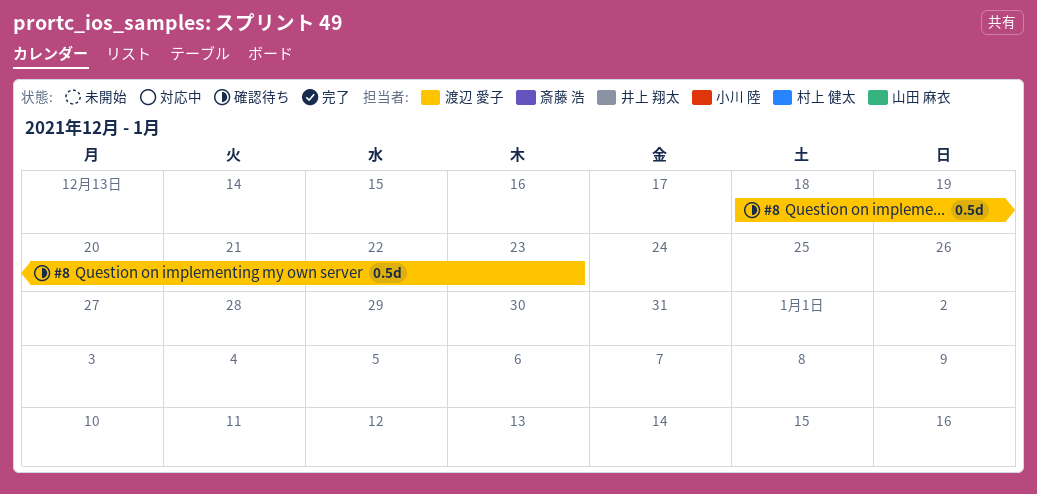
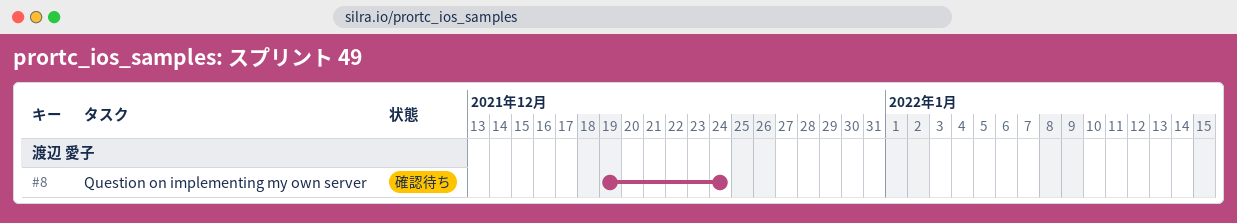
#8, start: Dec 18 -> Dec 19
#8, due: Dec 23 -> Dec 24

